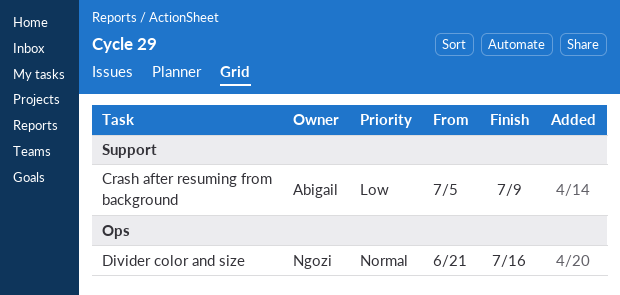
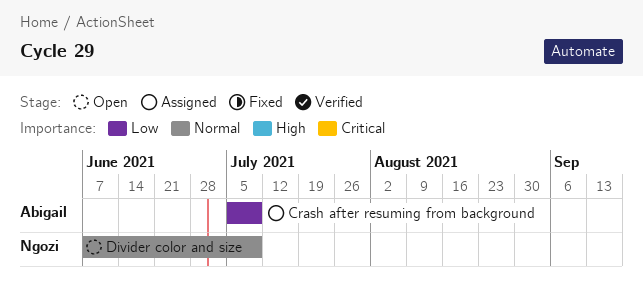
Divider color and size, start: Jun 21 -> Jun 7
Divider color and size, due: Jul 16 -> Jul 9

